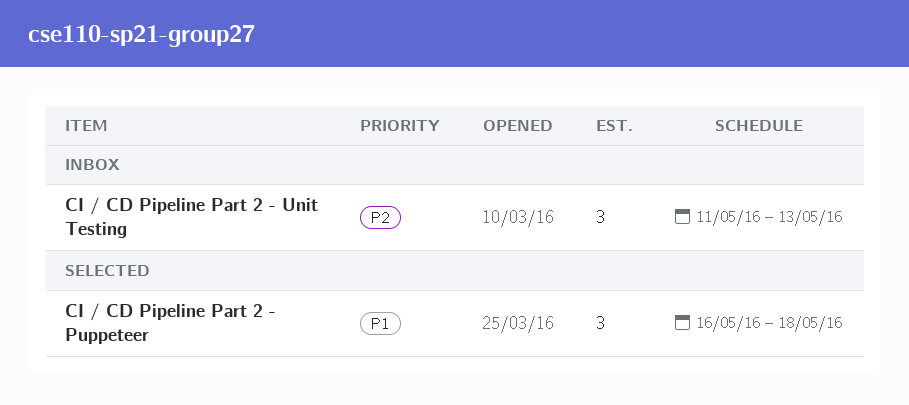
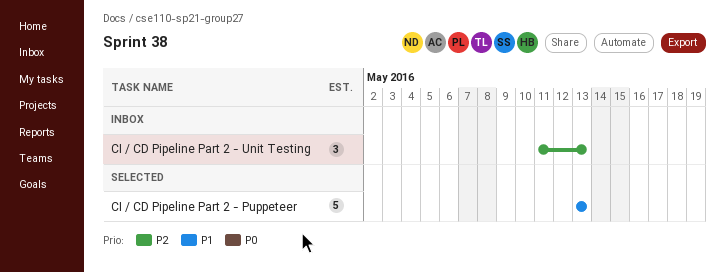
CI / CD Pipeline Part 2 - Puppeteer, estimate: 3 -> 5
CI / CD Pipeline Part 2 - Puppeteer, start: May 16 -> May 13
CI / CD Pipeline Part 2 - Puppeteer, due: May 18 -> May 13

